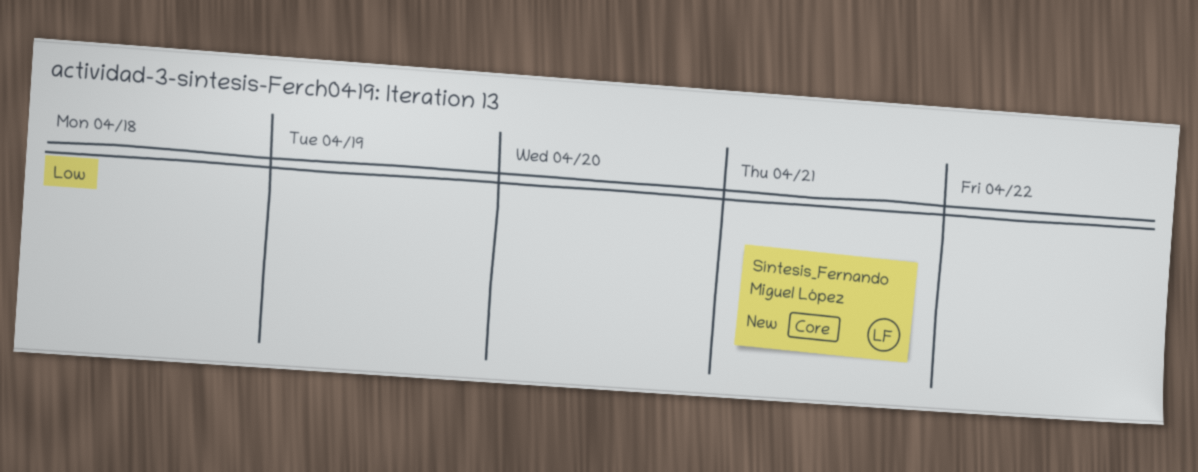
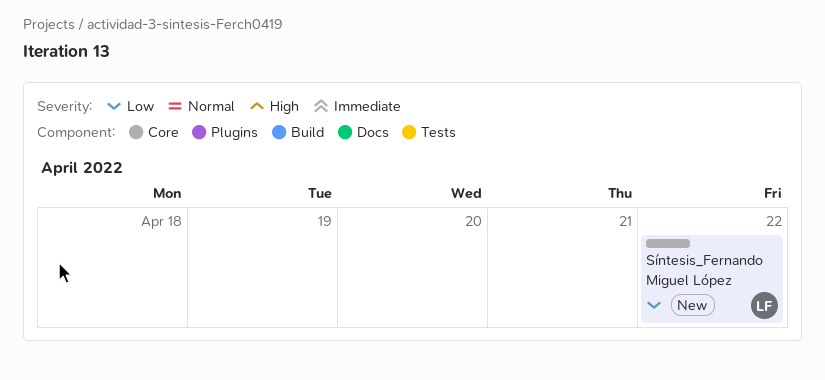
Síntesis_Fernando Miguel López, due: Apr 21 -> Apr 22

